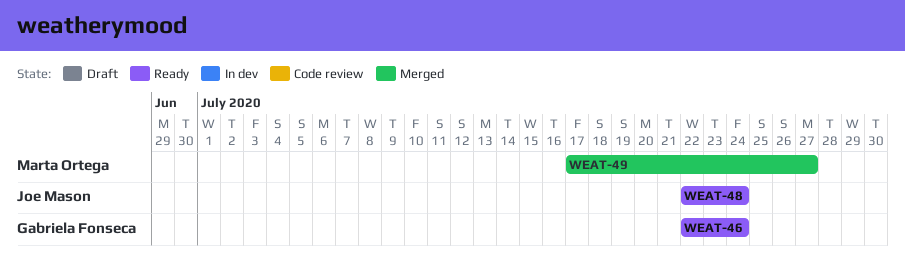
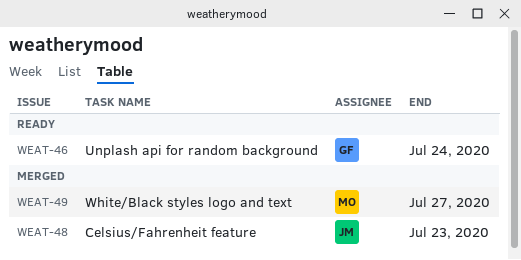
WEAT-48, status: Ready -> Merged
WEAT-48, due: Jul 24 -> Jul 23

